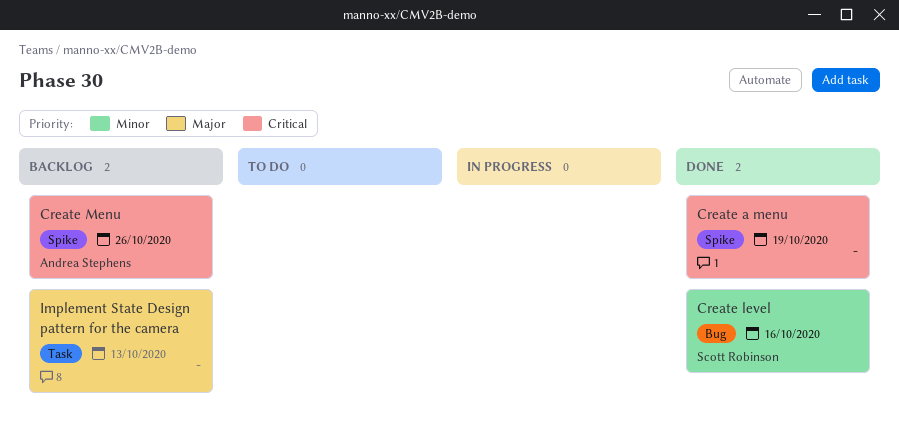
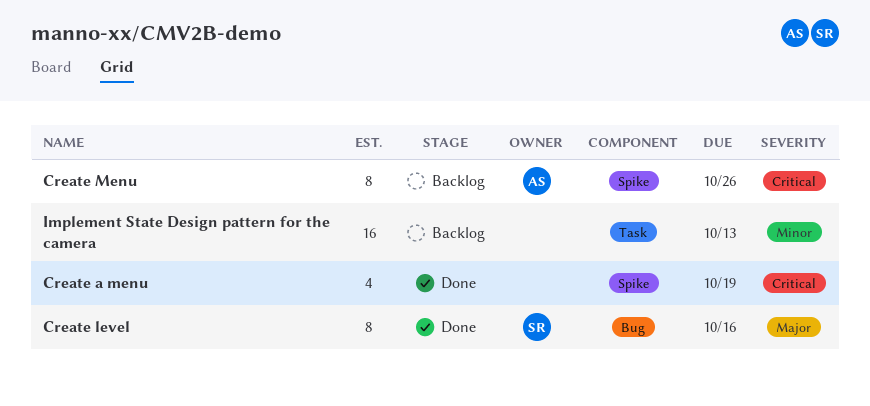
Create level, priority: Minor -> Major
Implement State Design pattern for the camera, priority: Major -> Minor

